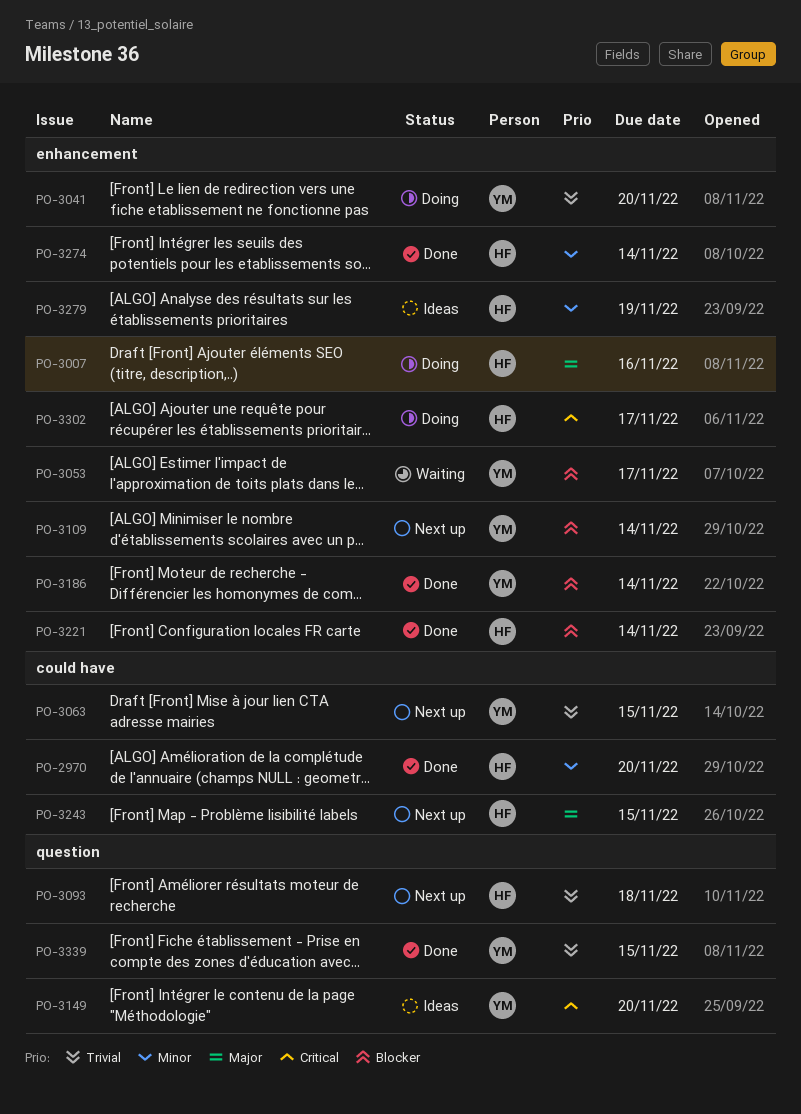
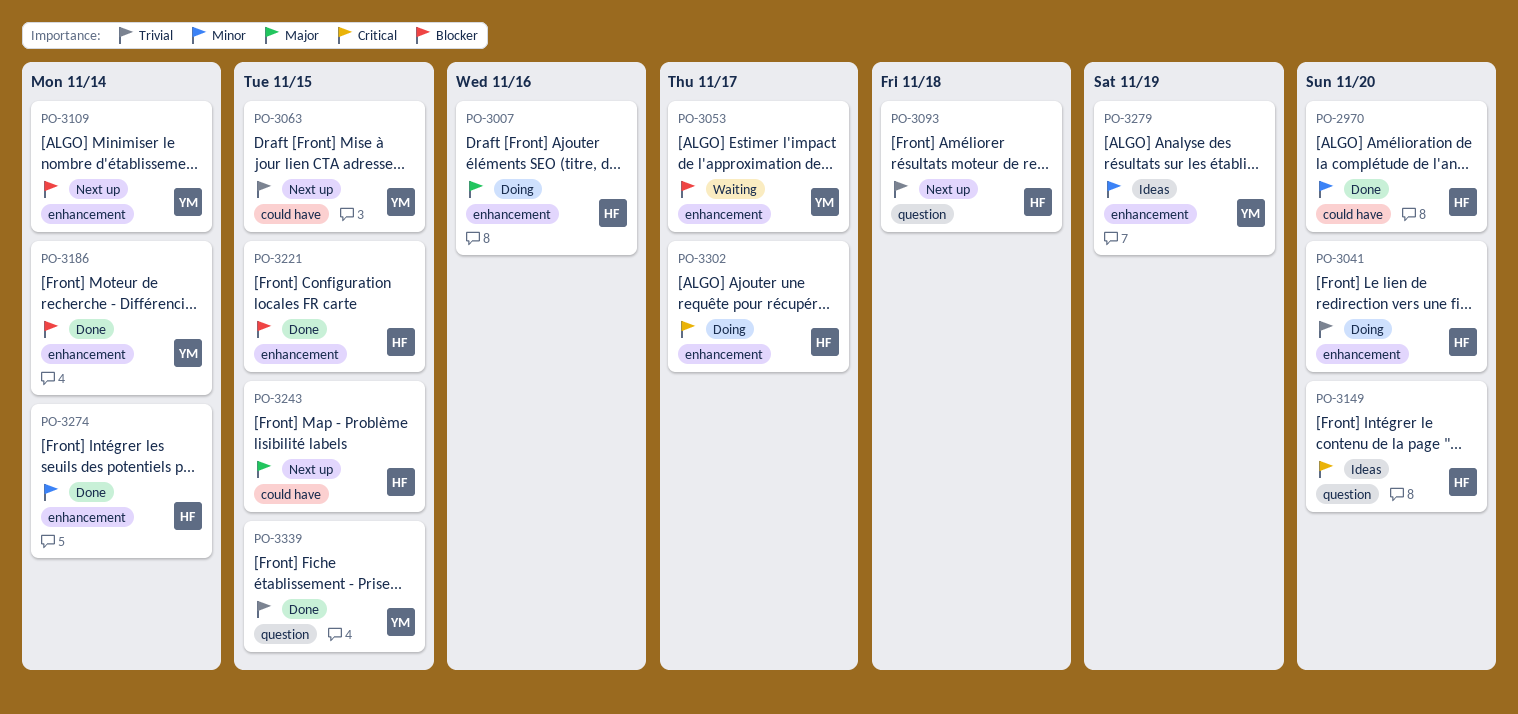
PO-3041, owner: YM -> HF
PO-3149, owner: YM -> HF
PO-3221, due: Nov 14 -> Nov 15
PO-3279, owner: HF -> YM

